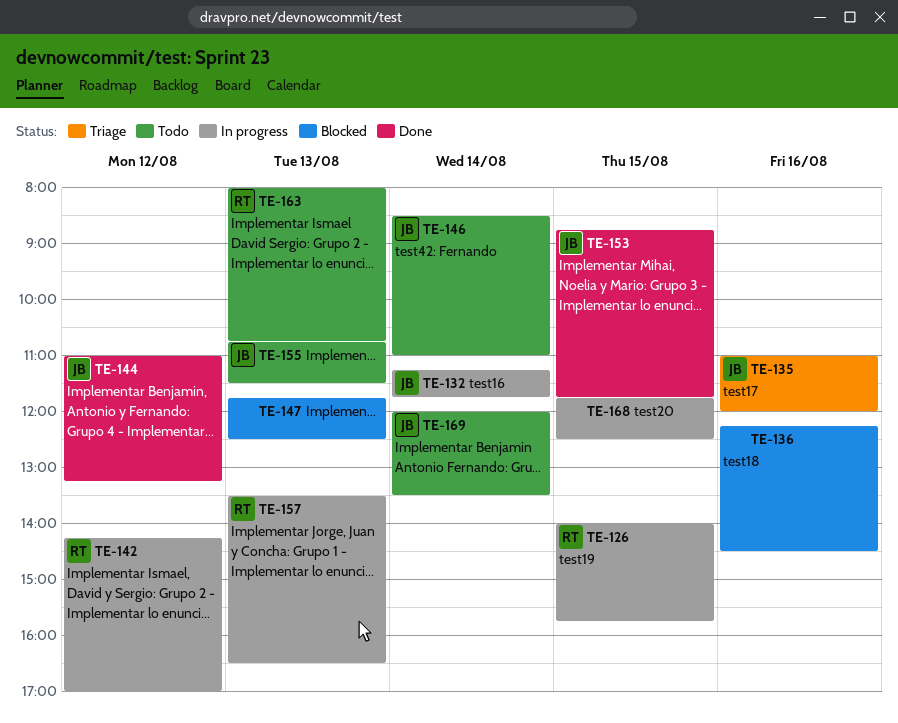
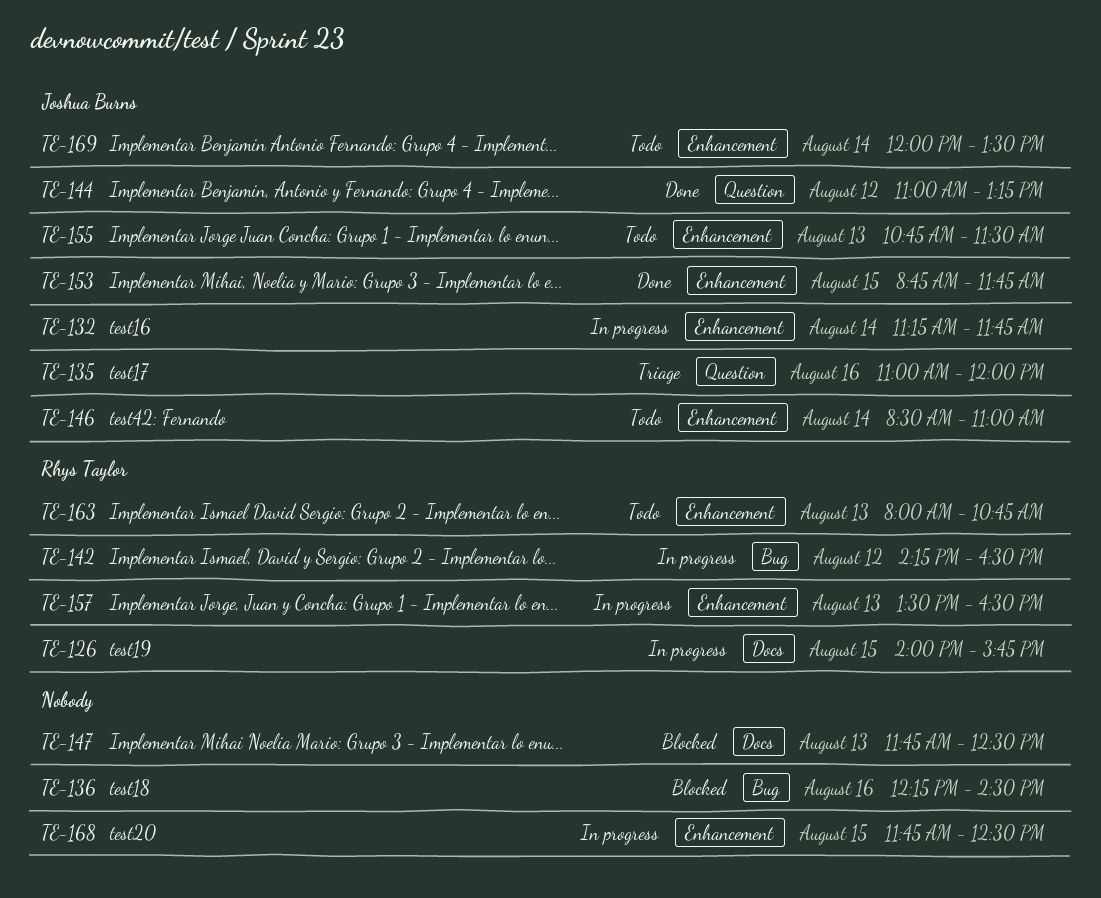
TE-142, ends: 17:00 -> 16:30

